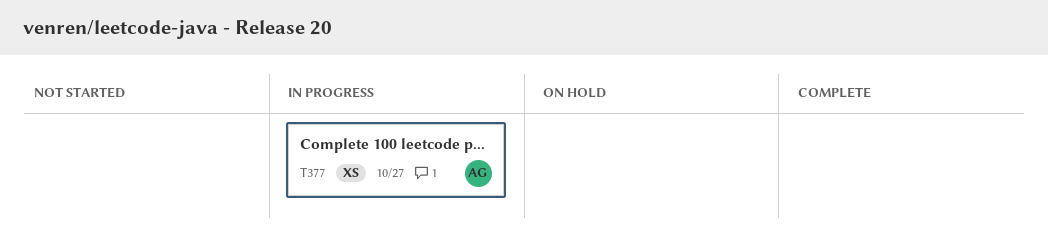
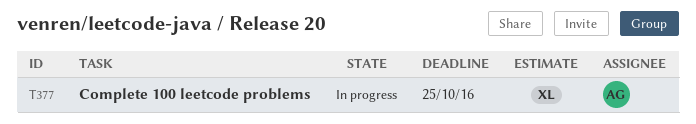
T377, estimate: XS -> XL
T377, due: Oct 27 -> Oct 25

